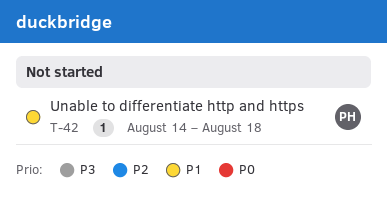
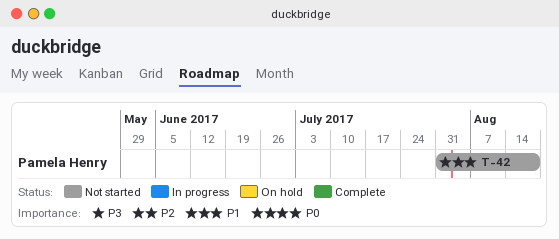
T-42, start: Aug 14 -> Jul 31

